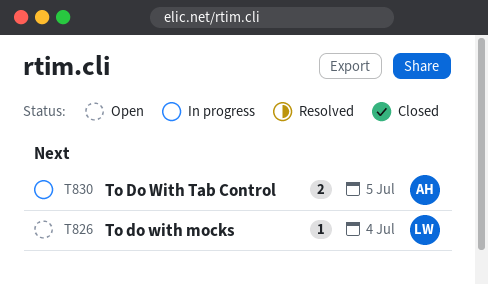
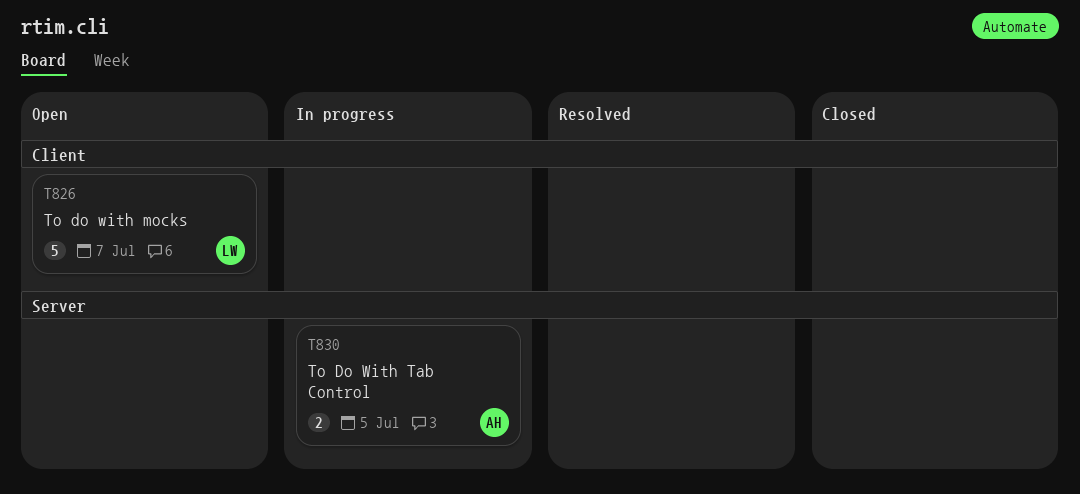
T826, estimate: 1 -> 5
T826, due: Jul 4 -> Jul 7

